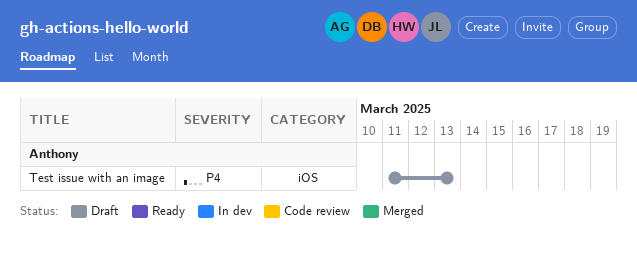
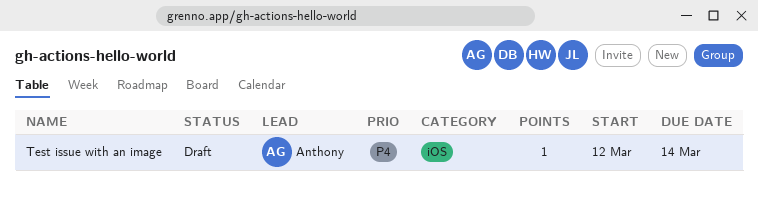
Test issue with an image, start: Mar 11 -> Mar 12
Test issue with an image, due: Mar 13 -> Mar 14

